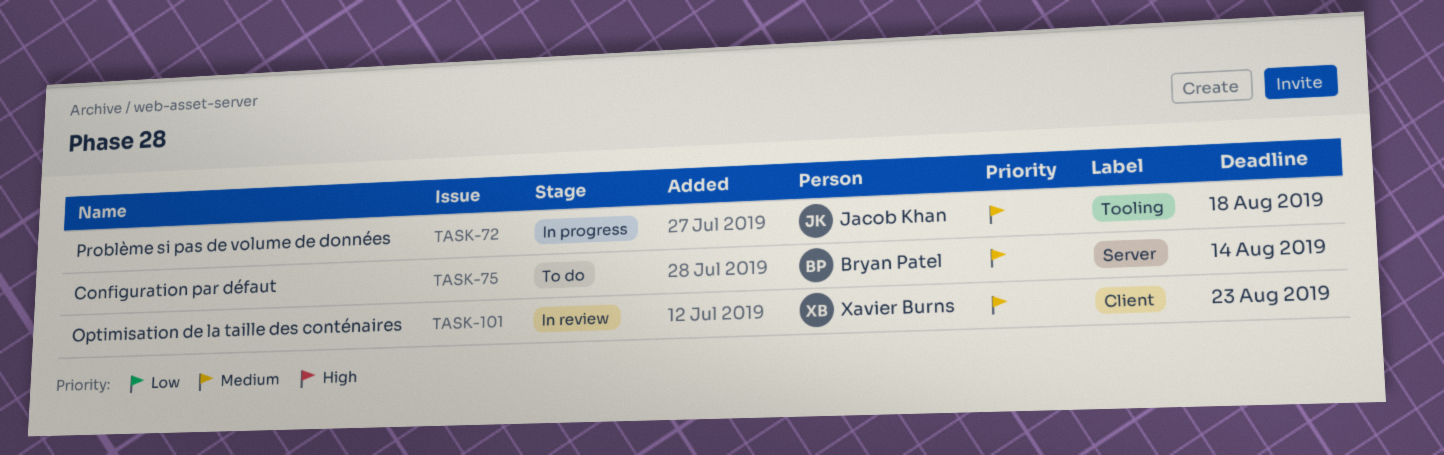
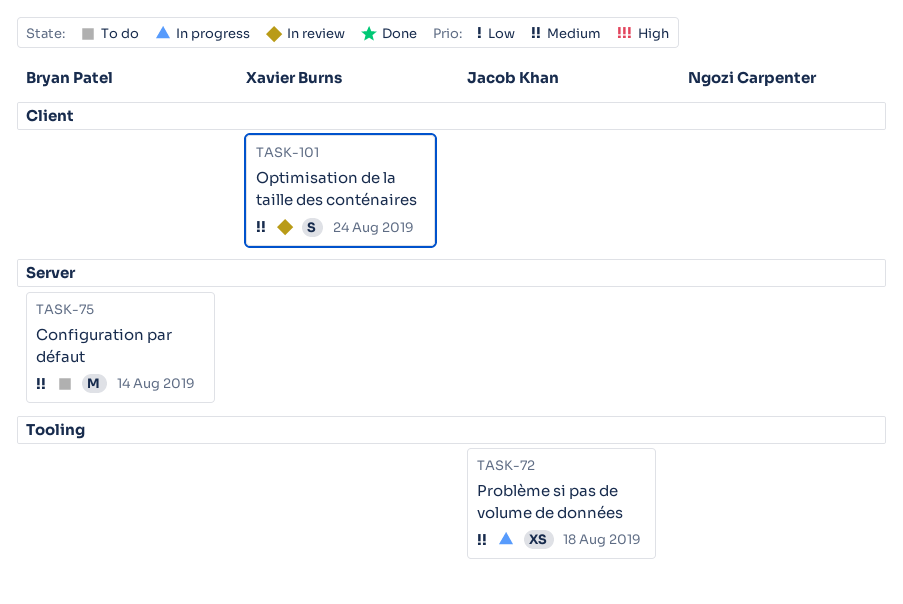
TASK-101, due: Aug 23 -> Aug 24

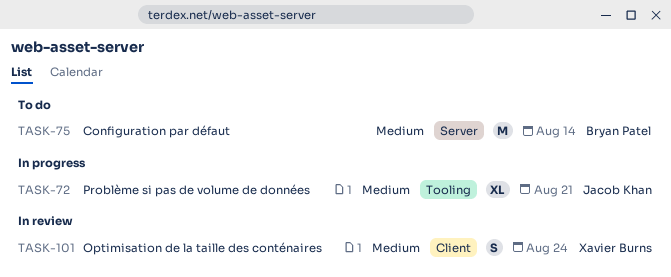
TASK-72, estimate: XS -> XL
TASK-72, due: Aug 18 -> Aug 21

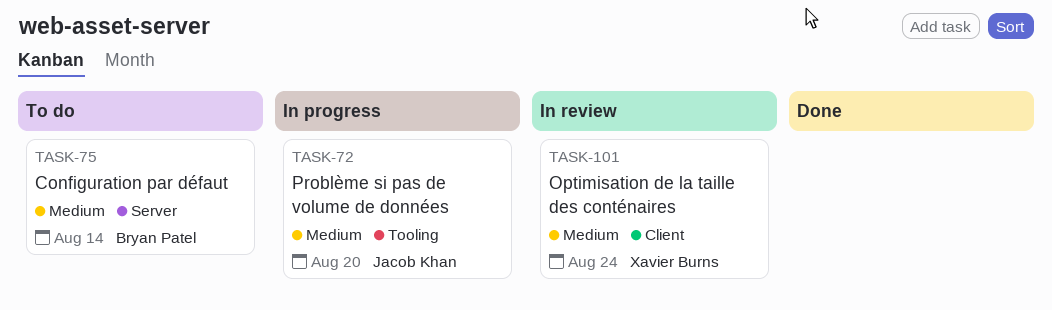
TASK-72, due: Aug 21 -> Aug 20

